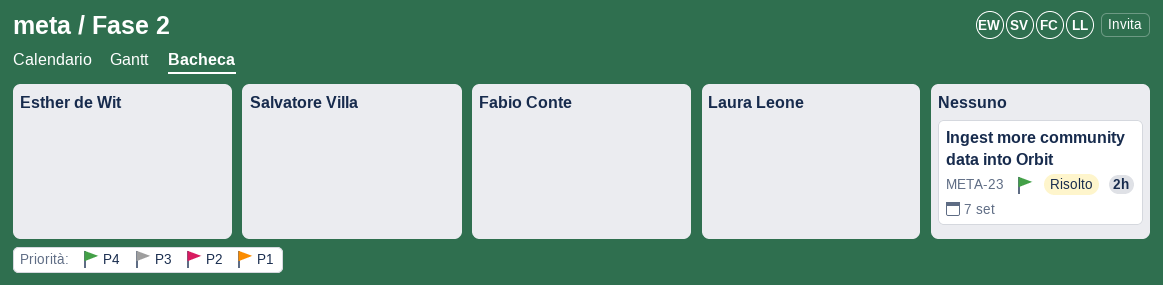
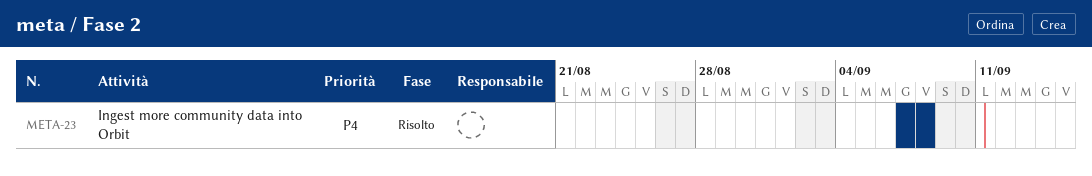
META-23, due: Sep 7 -> Sep 8

